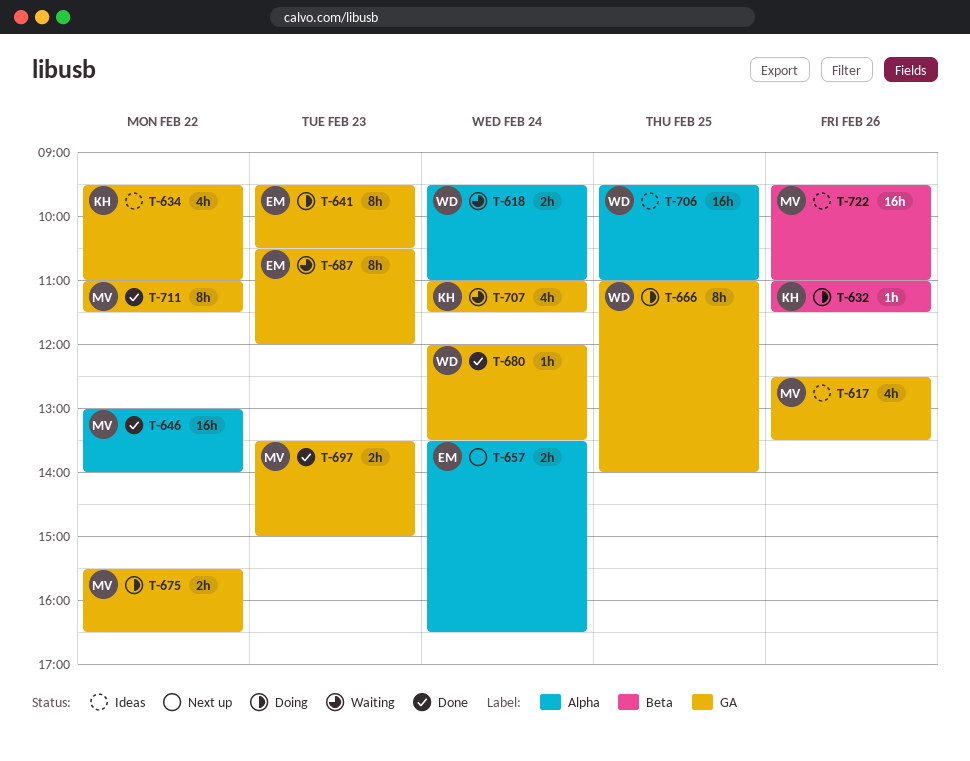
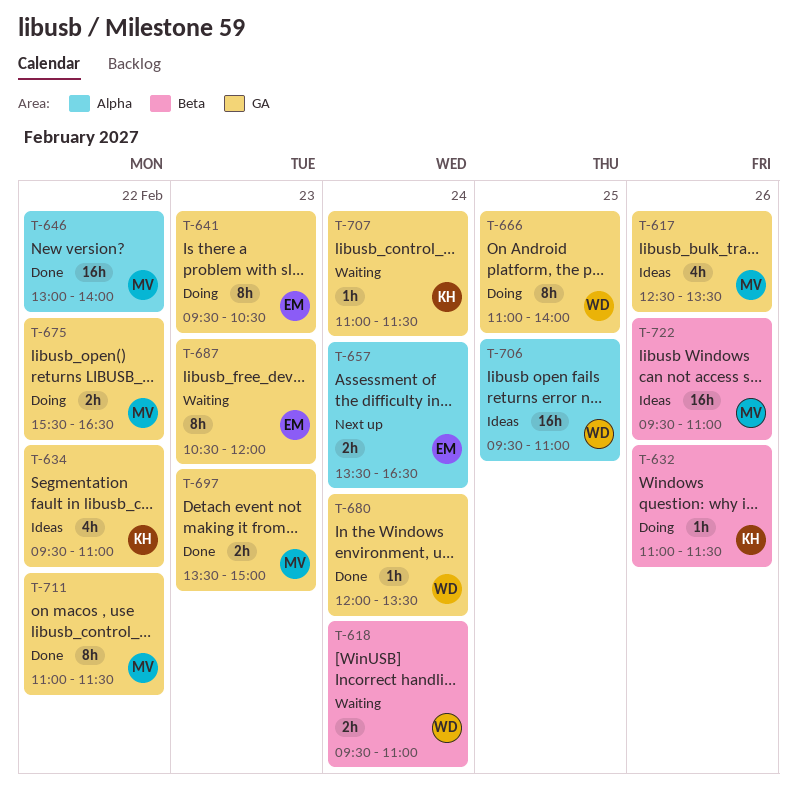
T-618, label: Alpha -> Beta
T-707, estimate: 4h -> 1h

